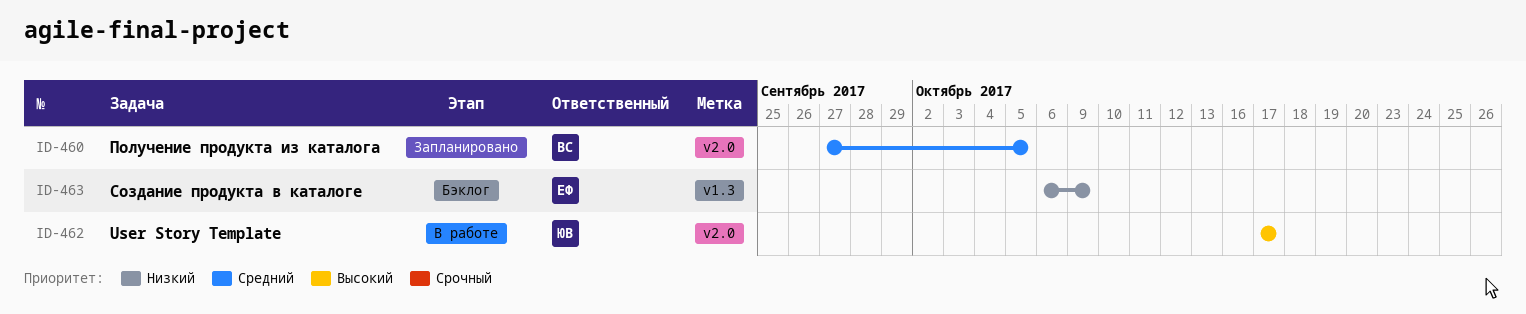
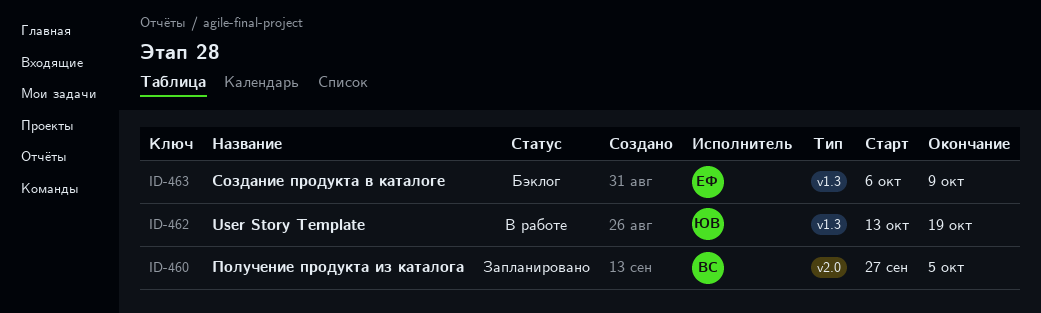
ID-462, label: v2.0 -> v1.3
ID-462, start: Oct 17 -> Oct 13
ID-462, due: Oct 17 -> Oct 19

